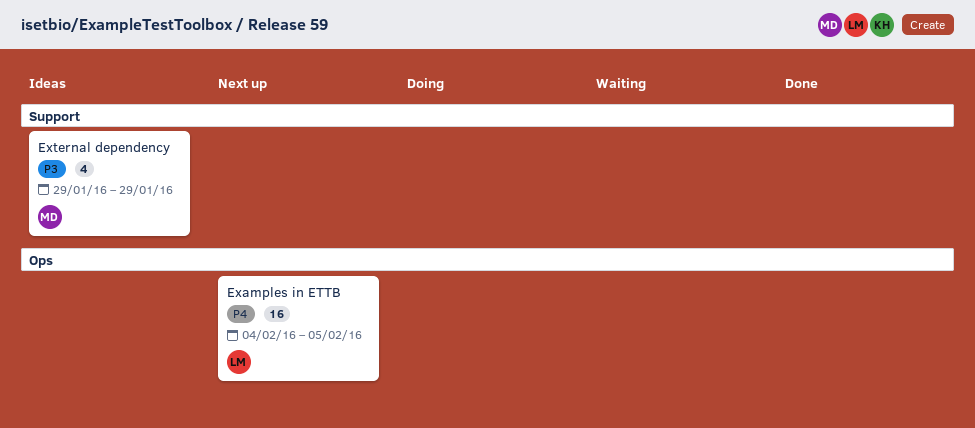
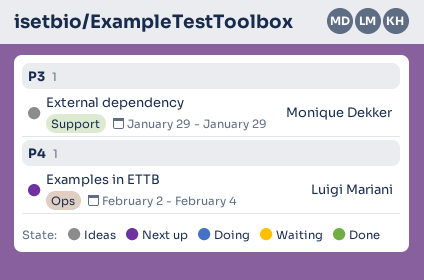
Examples in ETTB, start: Feb 4 -> Feb 2
Examples in ETTB, due: Feb 5 -> Feb 4

